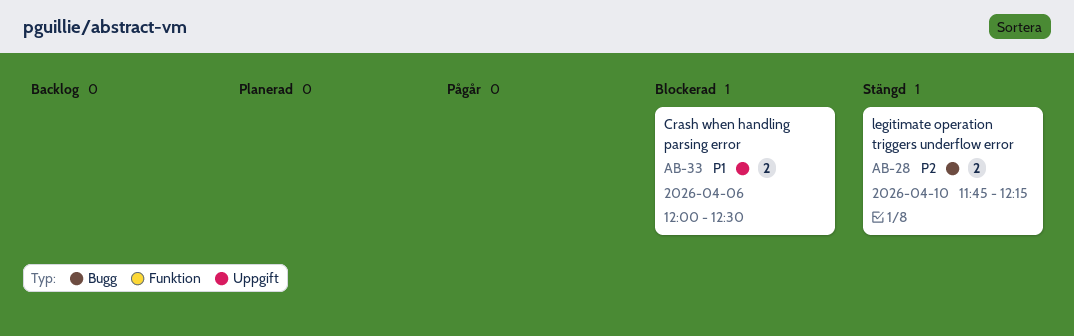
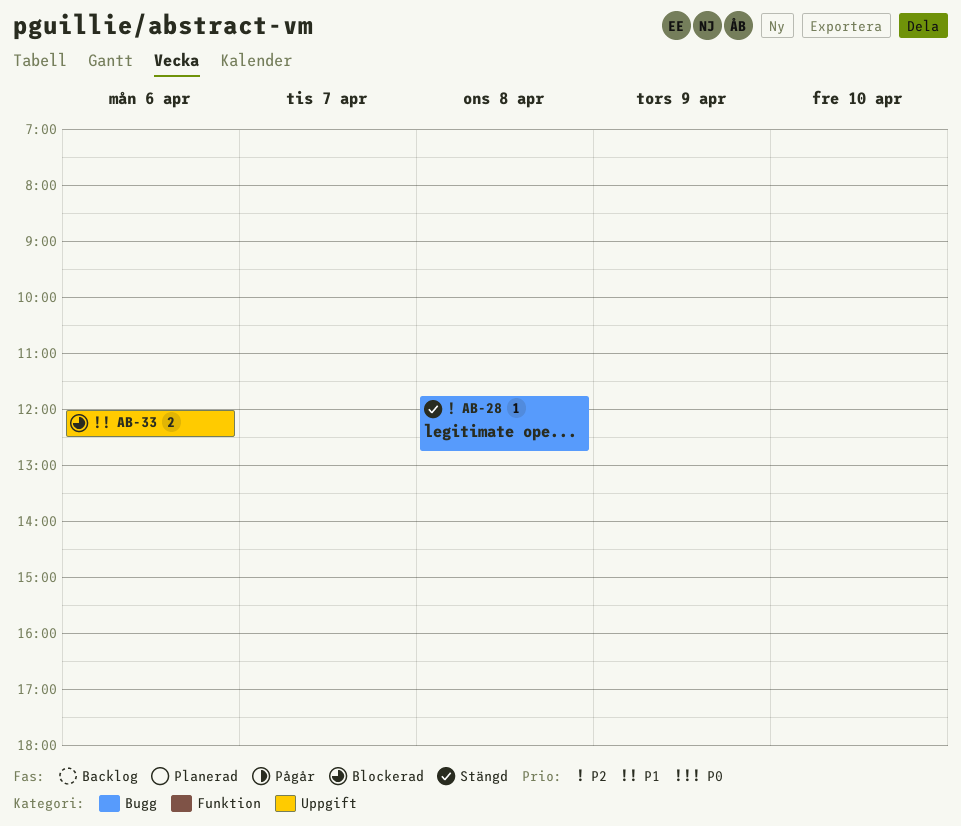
AB-28, estimate: 2 -> 1
AB-28, day: Apr 10 -> Apr 8
AB-28, ends: 12:15 -> 12:45

